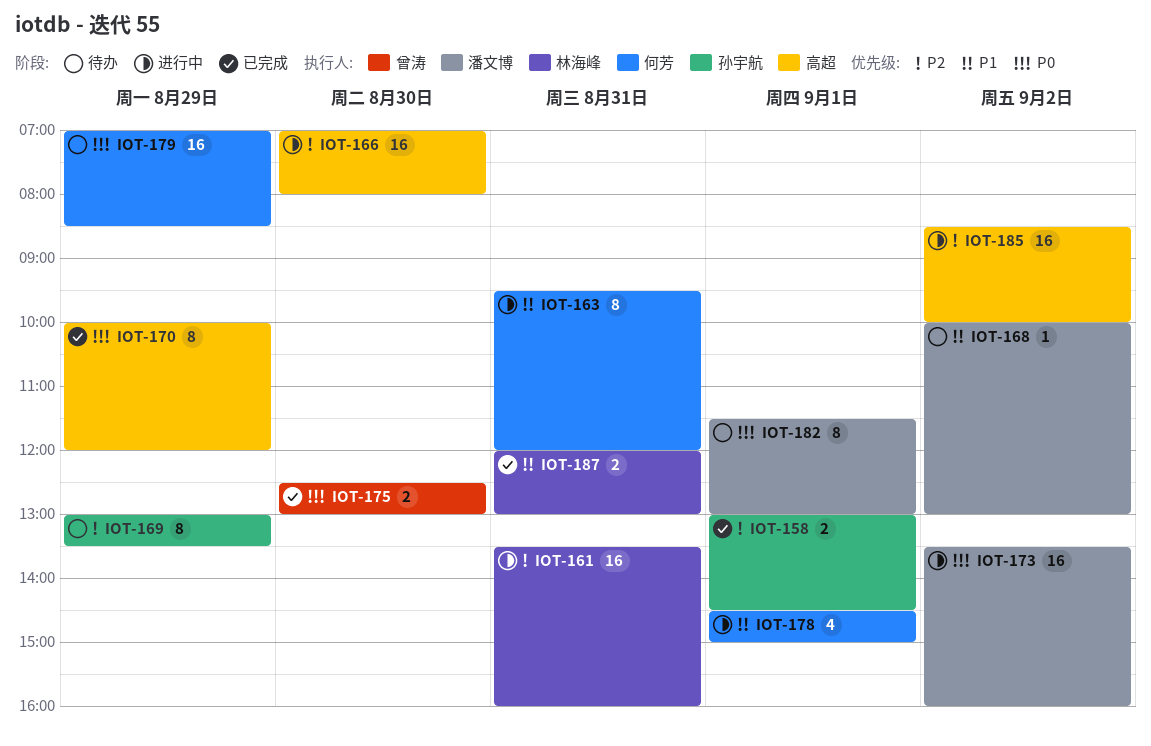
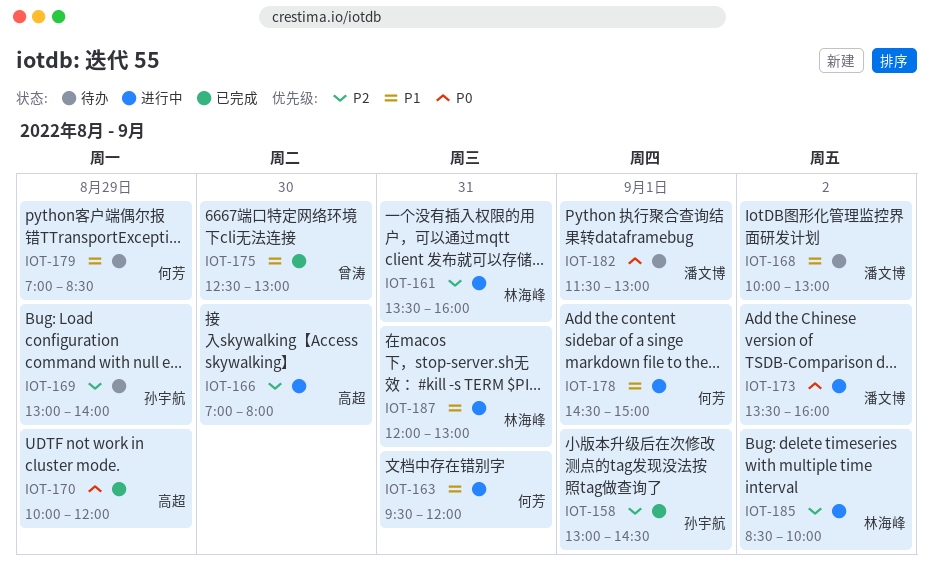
IOT-169, ends: 13:30 -> 14:00
IOT-175, priority: P0 -> P1
IOT-179, priority: P0 -> P1
IOT-185, owner: 高超 -> 林海峰
IOT-187, status: 已完成 -> 进行中

